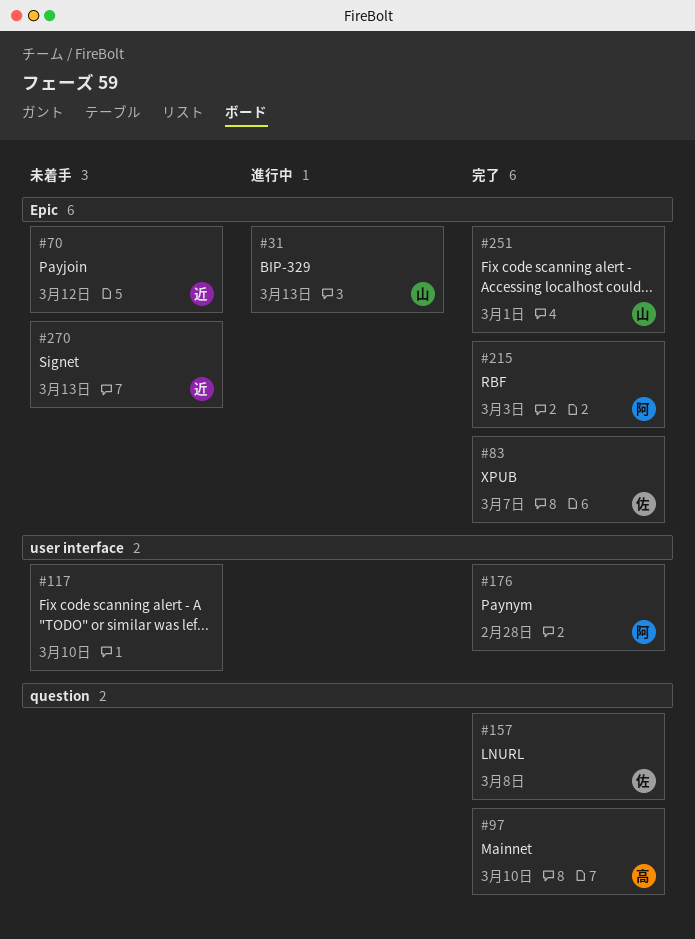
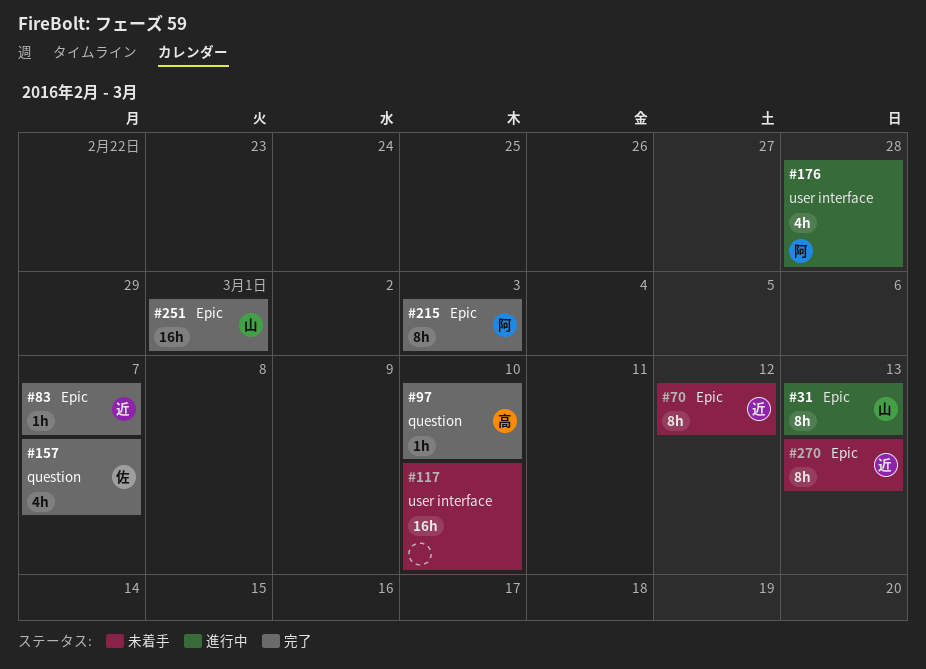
#83, owner: 佐 -> 近
#157, due: Mar 8 -> Mar 7
#176, status: 完了 -> 進行中

